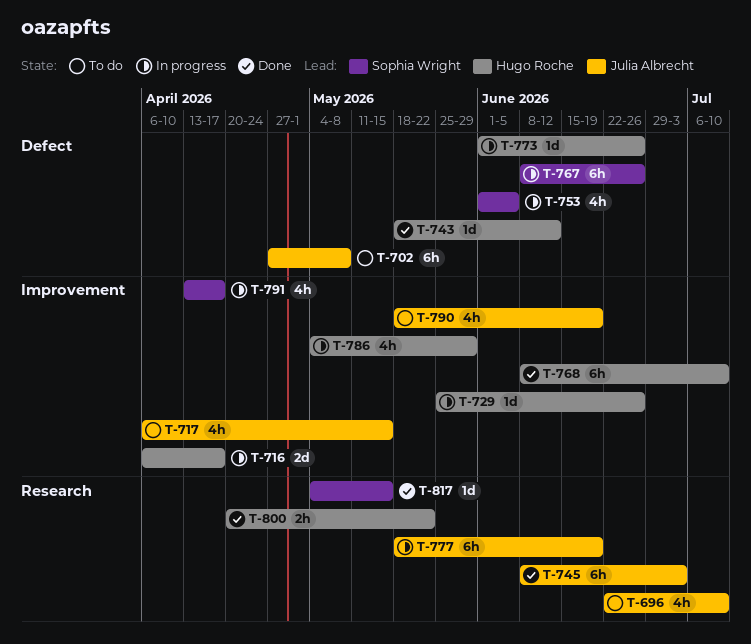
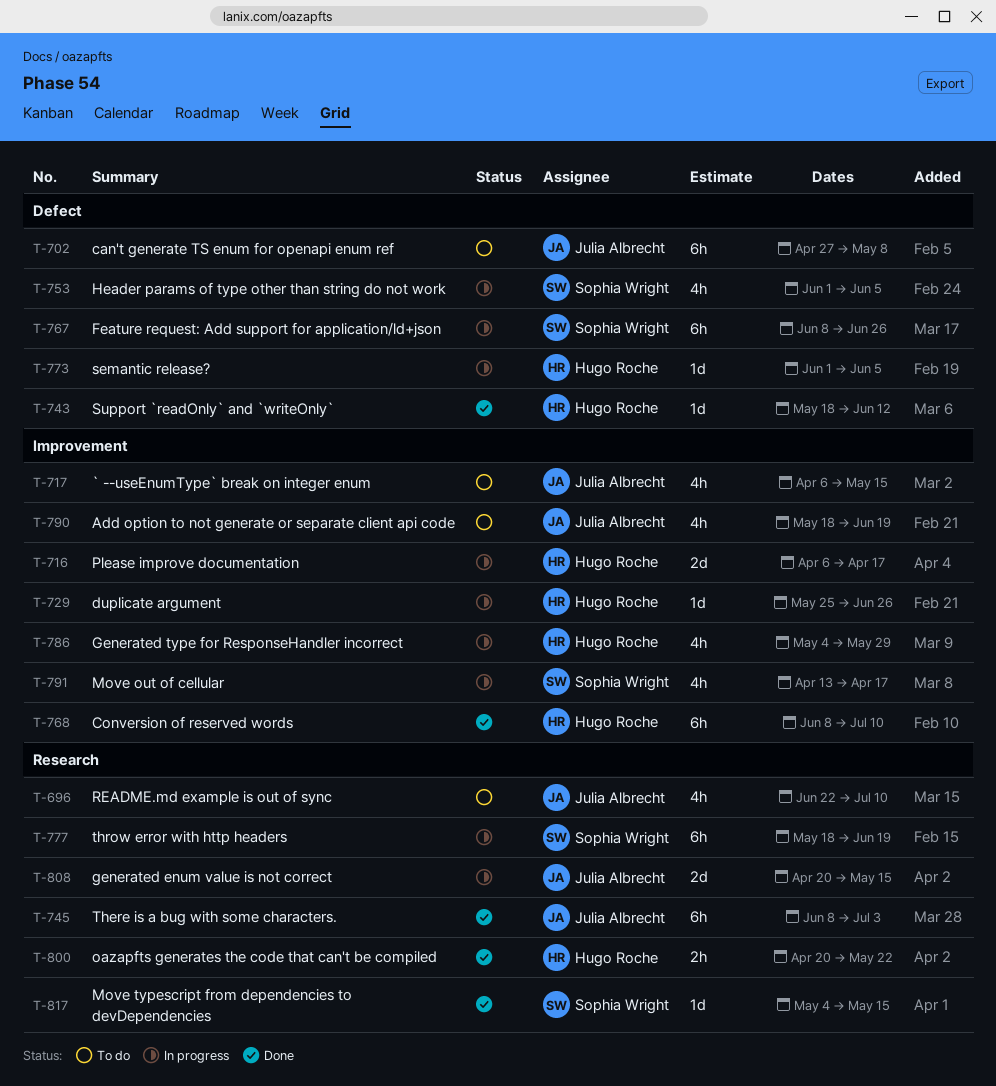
T-773, due: Jun 26 -> Jun 5
T-777, owner: Julia Albrecht -> Sophia Wright
T-808: none -> present

